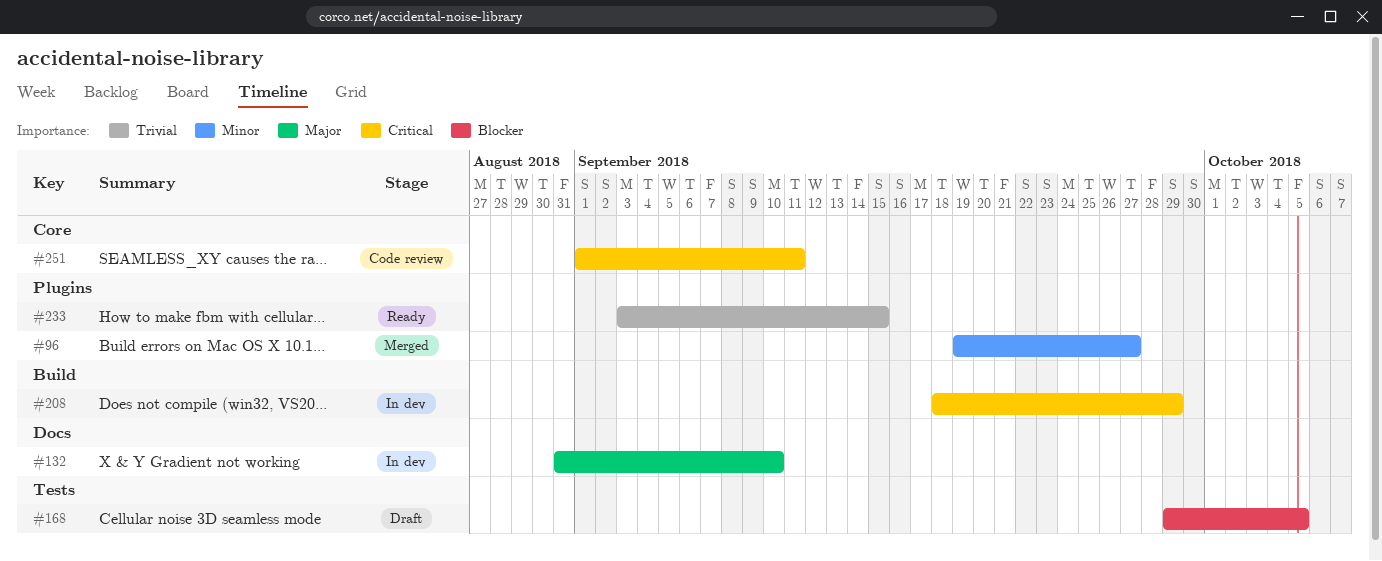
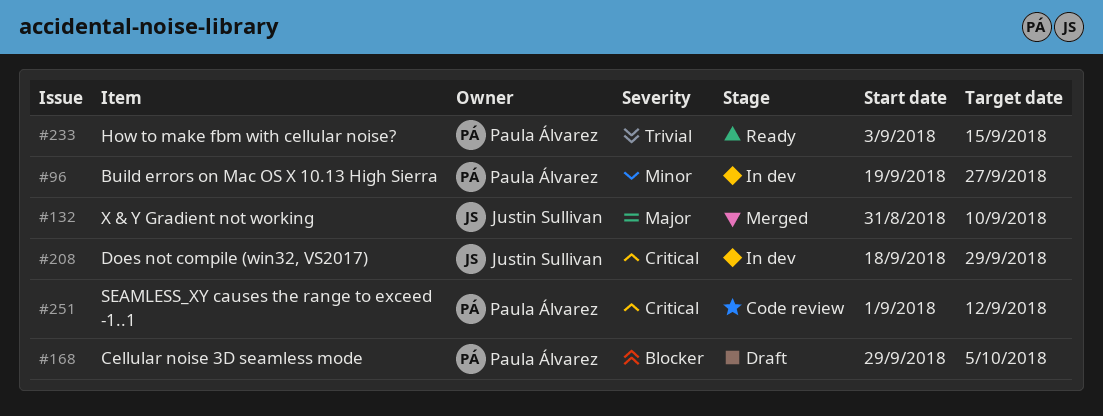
#96, status: Merged -> In dev
#132, status: In dev -> Merged
#251, due: Sep 11 -> Sep 12

